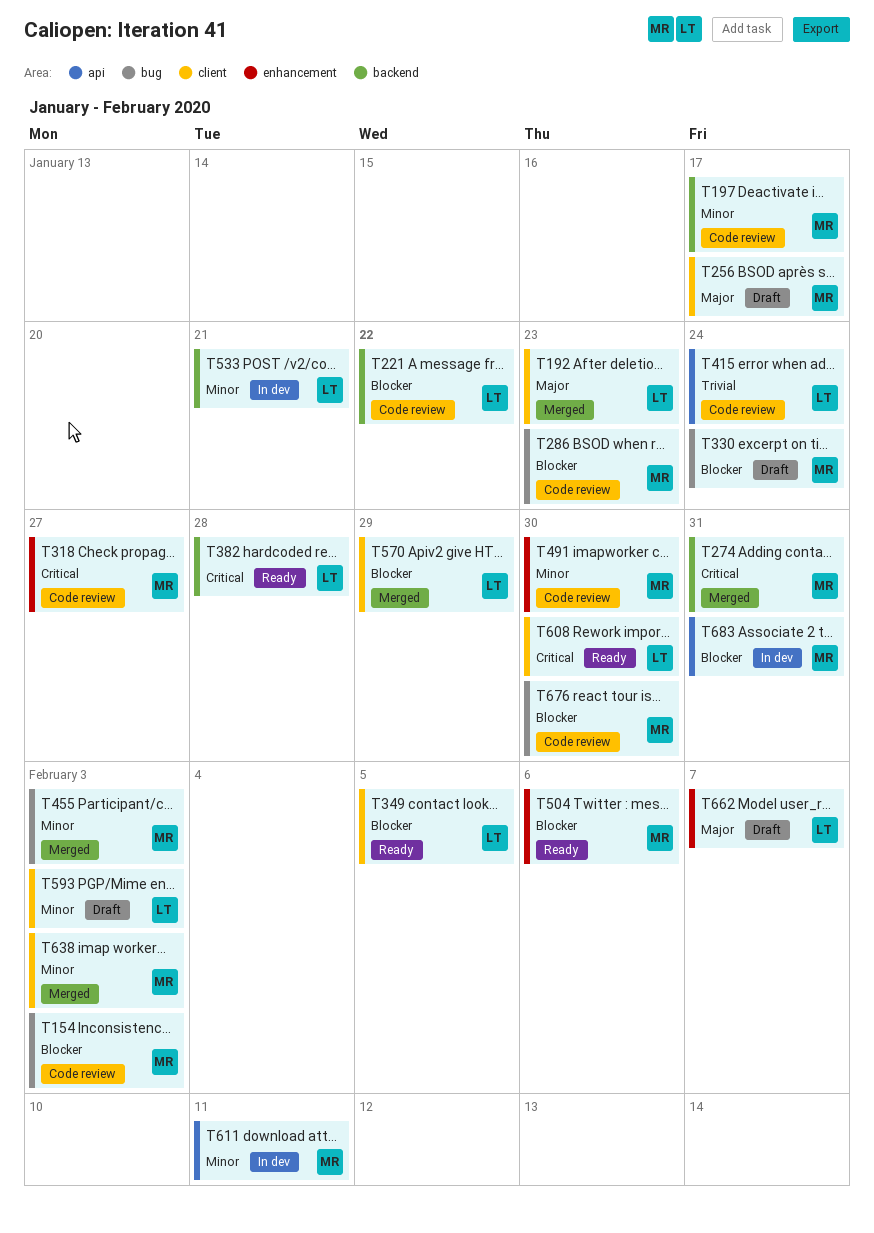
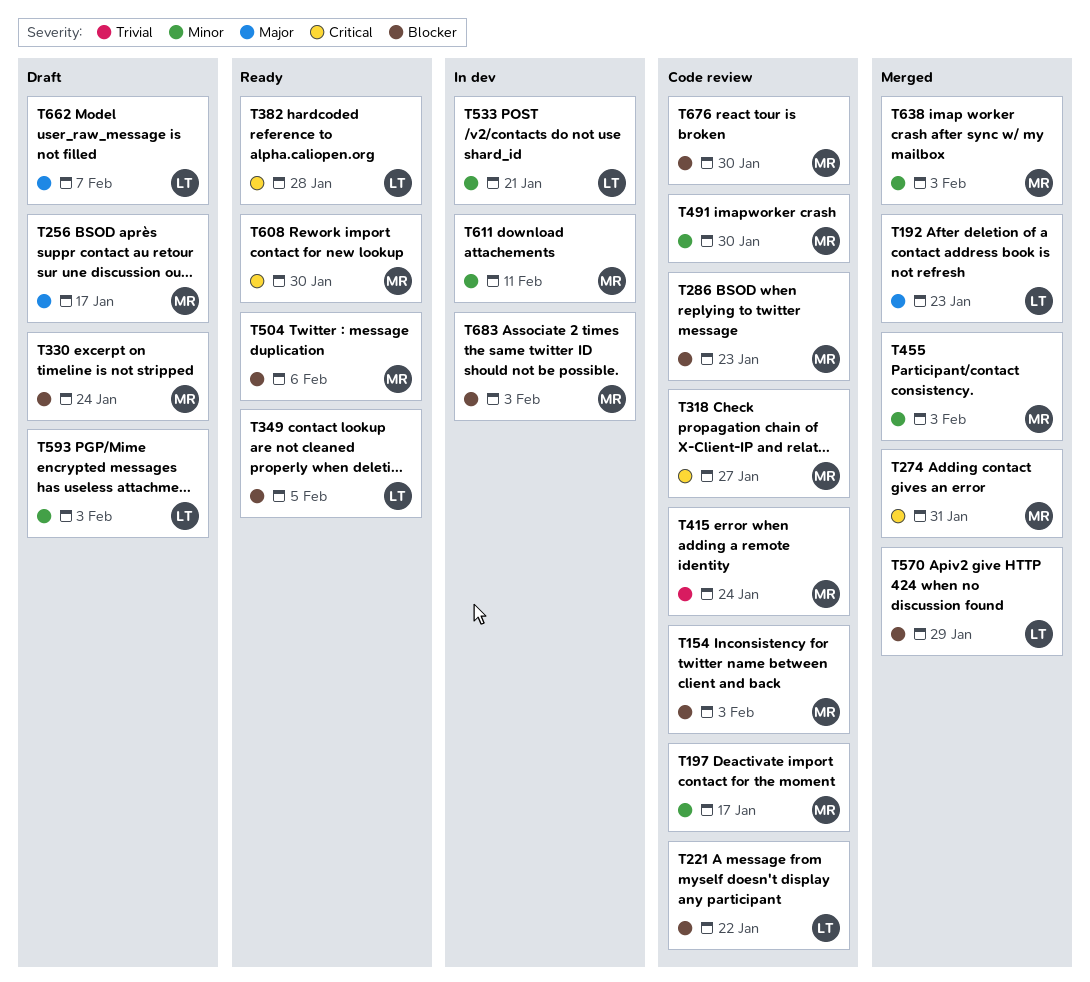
T415, owner: LT -> MR
T608, owner: LT -> MR
T683, due: Jan 31 -> Feb 3

